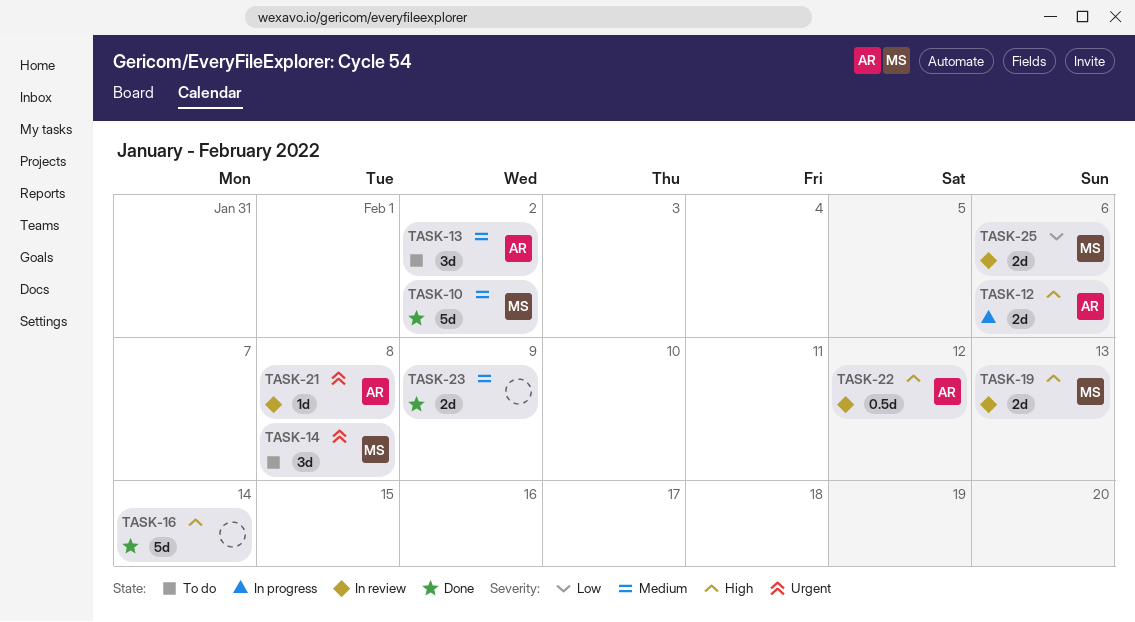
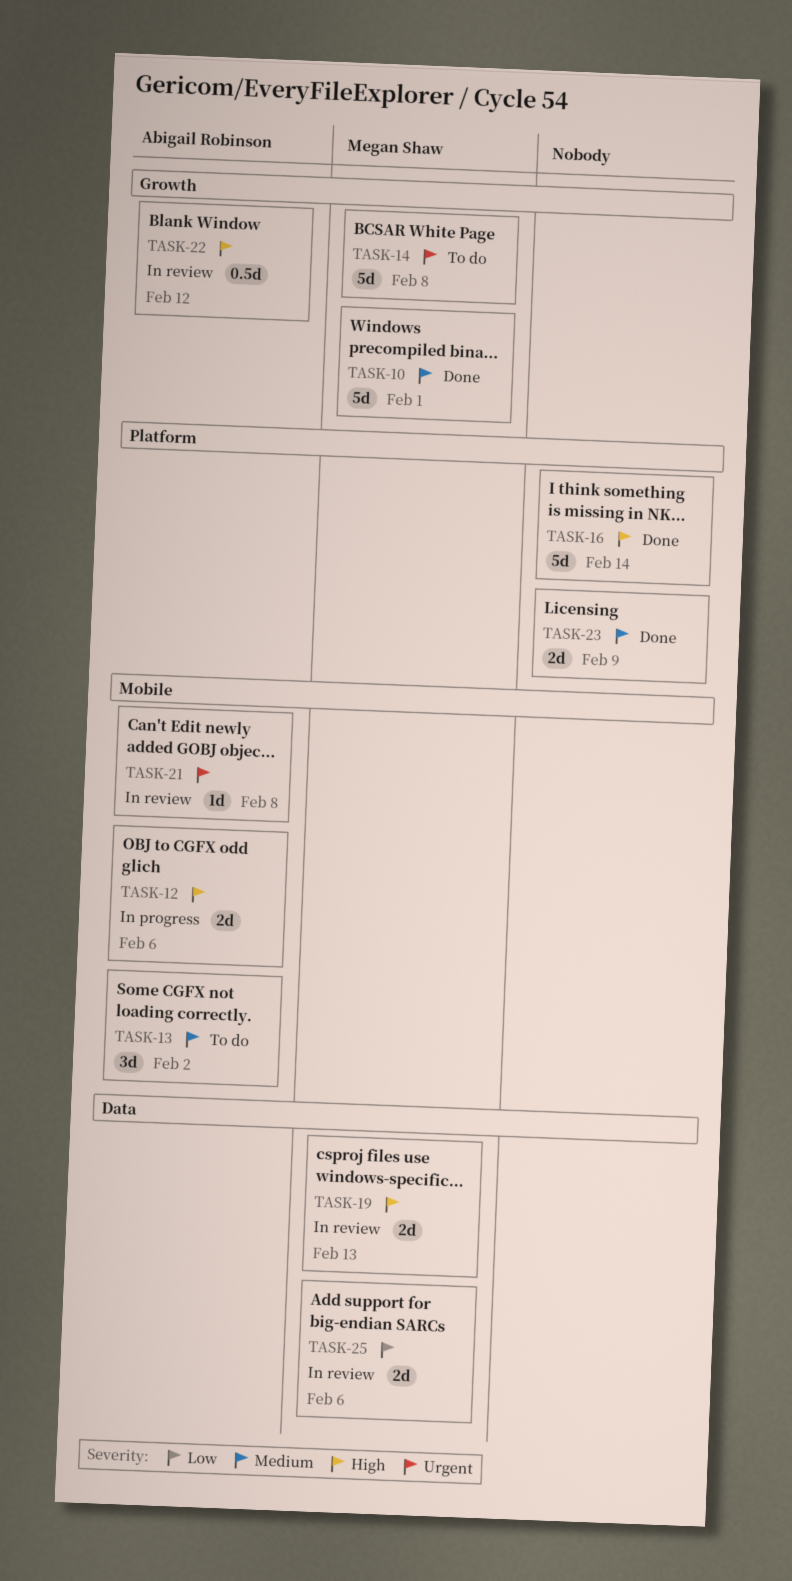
TASK-10, due: Feb 2 -> Feb 1
TASK-14, estimate: 3d -> 5d

